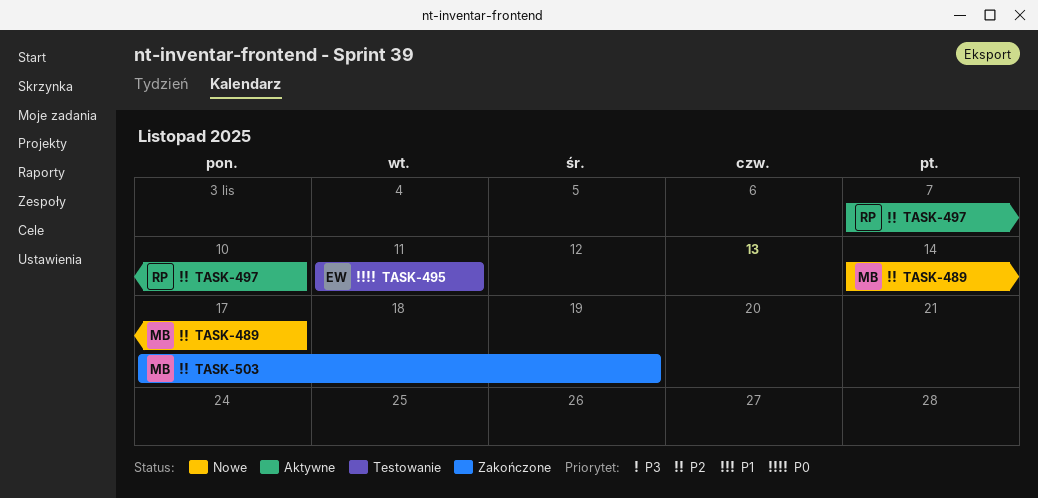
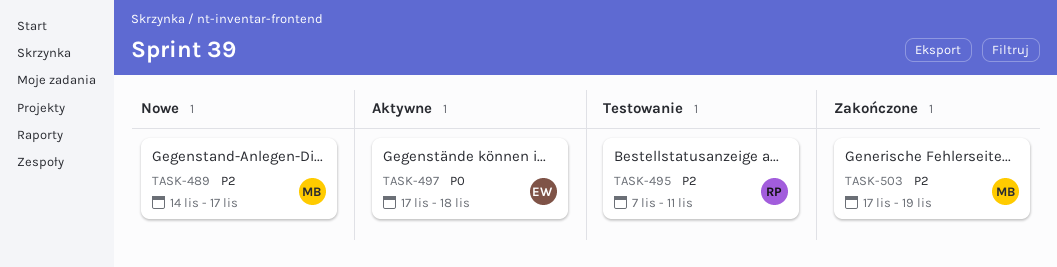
TASK-495, owner: EW -> RP
TASK-495, priority: P0 -> P2
TASK-495, start: Nov 11 -> Nov 7
TASK-497, owner: RP -> EW
TASK-497, priority: P2 -> P0
TASK-497, start: Nov 7 -> Nov 17
TASK-497, due: Nov 10 -> Nov 18

